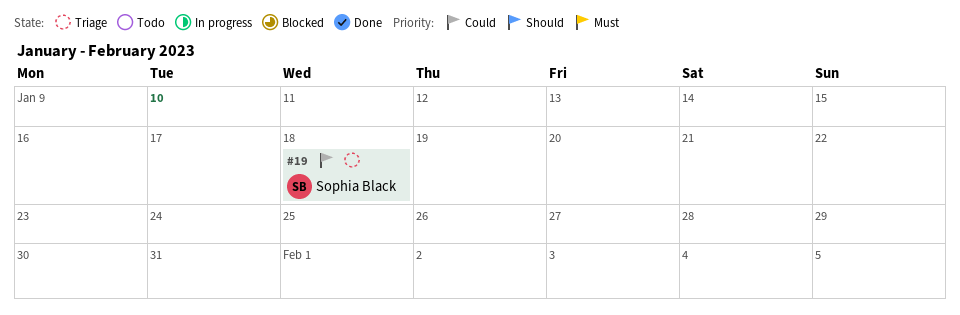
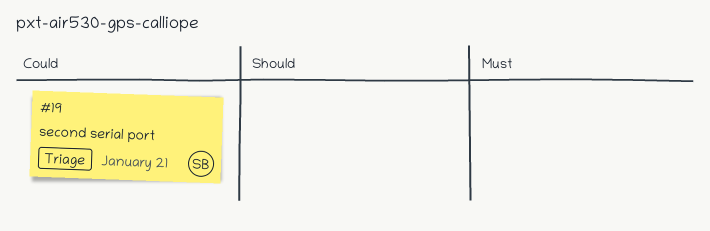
#19, due: Jan 18 -> Jan 21

